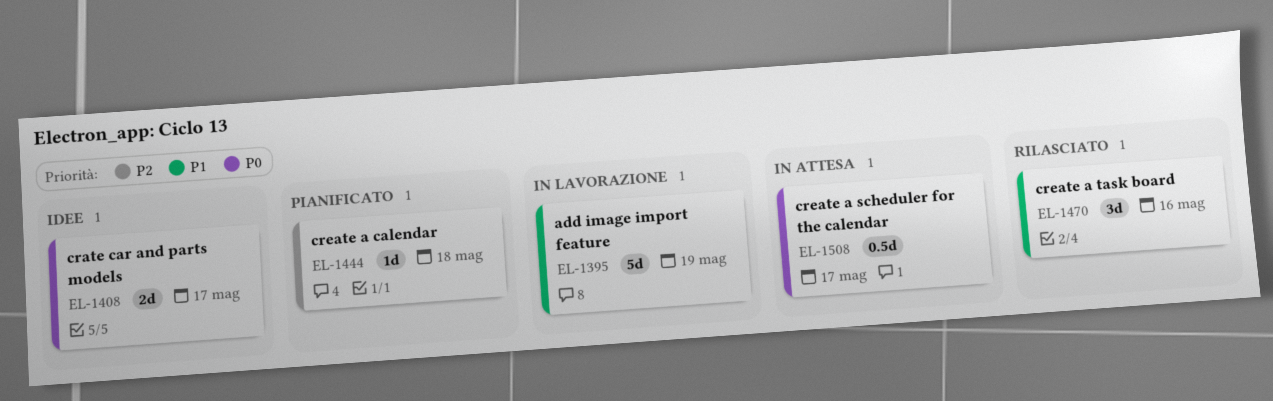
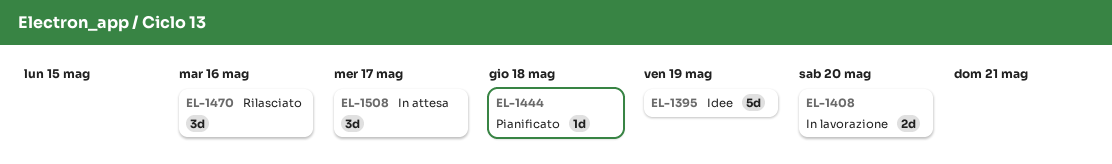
EL-1395, status: In lavorazione -> Idee
EL-1408, status: Idee -> In lavorazione
EL-1408, due: May 17 -> May 20
EL-1508, estimate: 0.5d -> 3d

